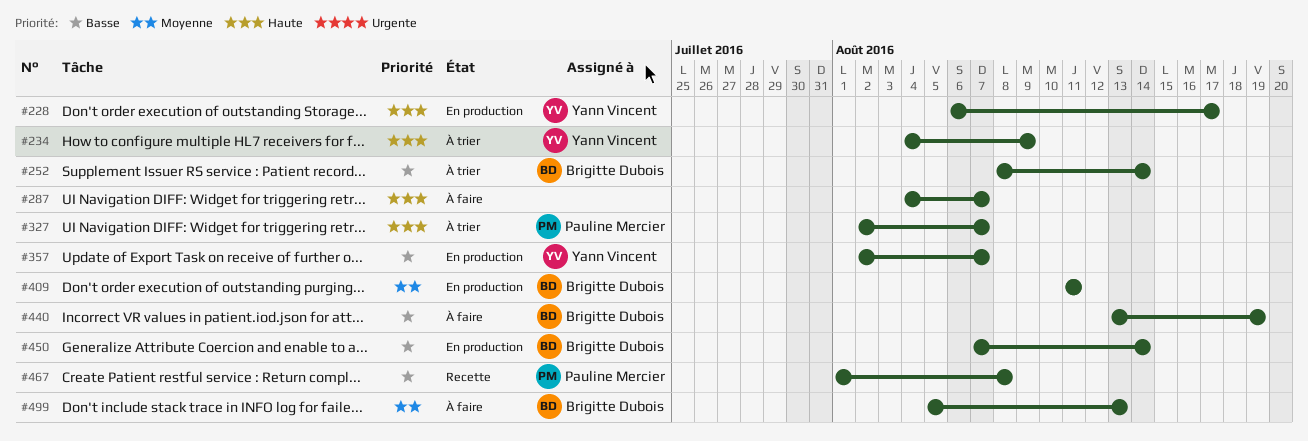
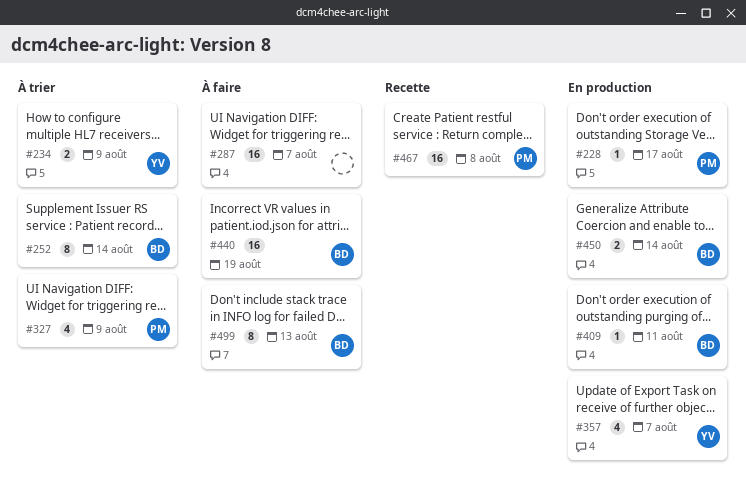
#228, owner: Yann Vincent -> Pauline Mercier
#327, due: Aug 7 -> Aug 9

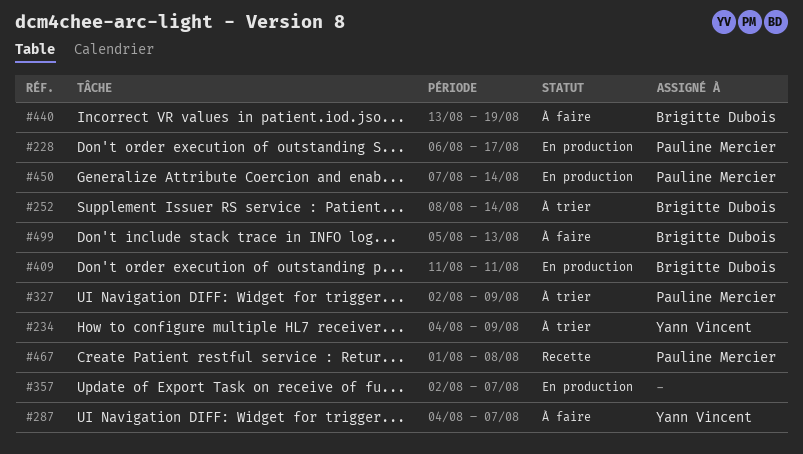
#287, owner: none -> Yann Vincent
#357, owner: Yann Vincent -> none
#450, owner: Brigitte Dubois -> Pauline Mercier

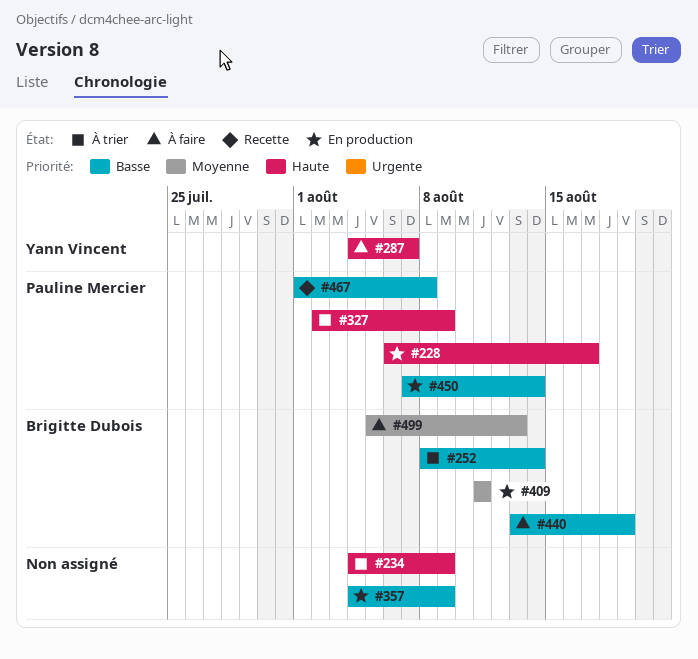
#234, owner: Yann Vincent -> none
#357, start: Aug 2 -> Aug 4
#357, due: Aug 7 -> Aug 9

